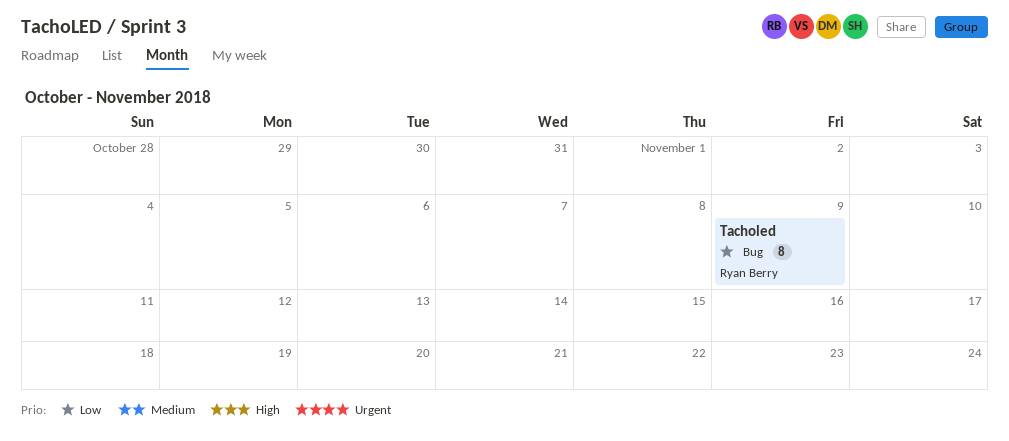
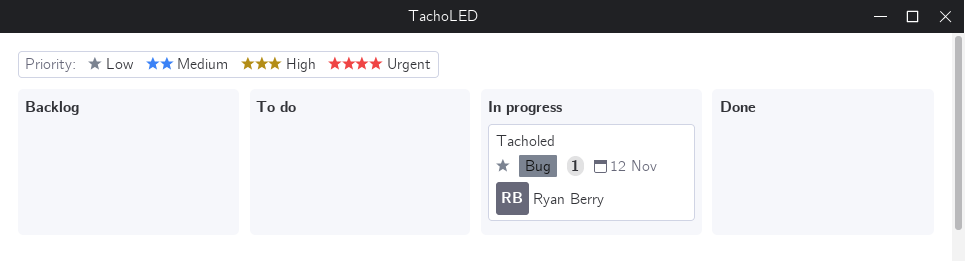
Tacholed, estimate: 8 -> 1
Tacholed, due: Nov 9 -> Nov 12

